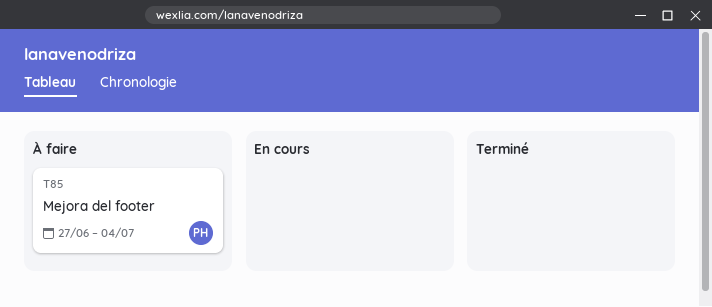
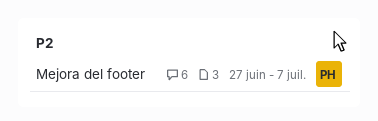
Mejora del footer, due: Jul 4 -> Jul 7

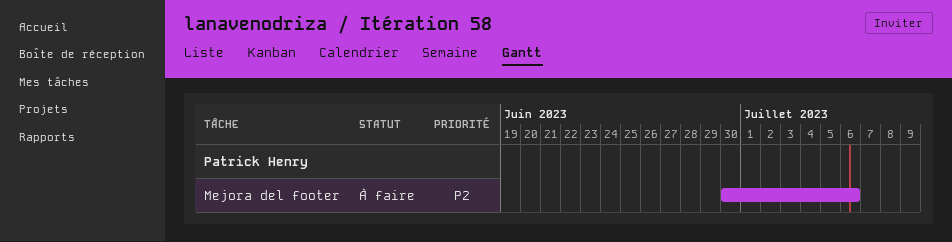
Mejora del footer, start: Jun 27 -> Jun 30
Mejora del footer, due: Jul 7 -> Jul 6

